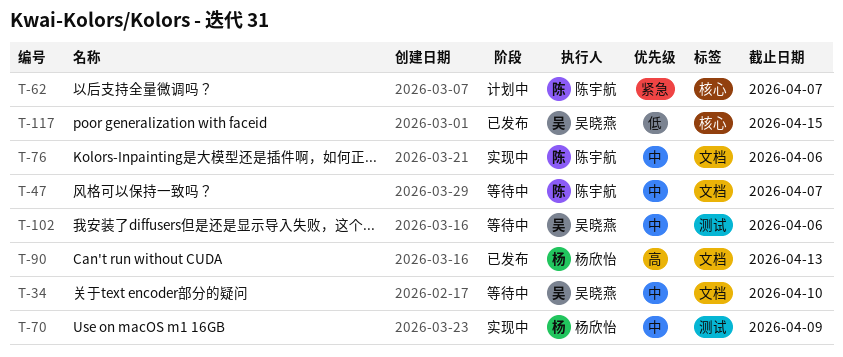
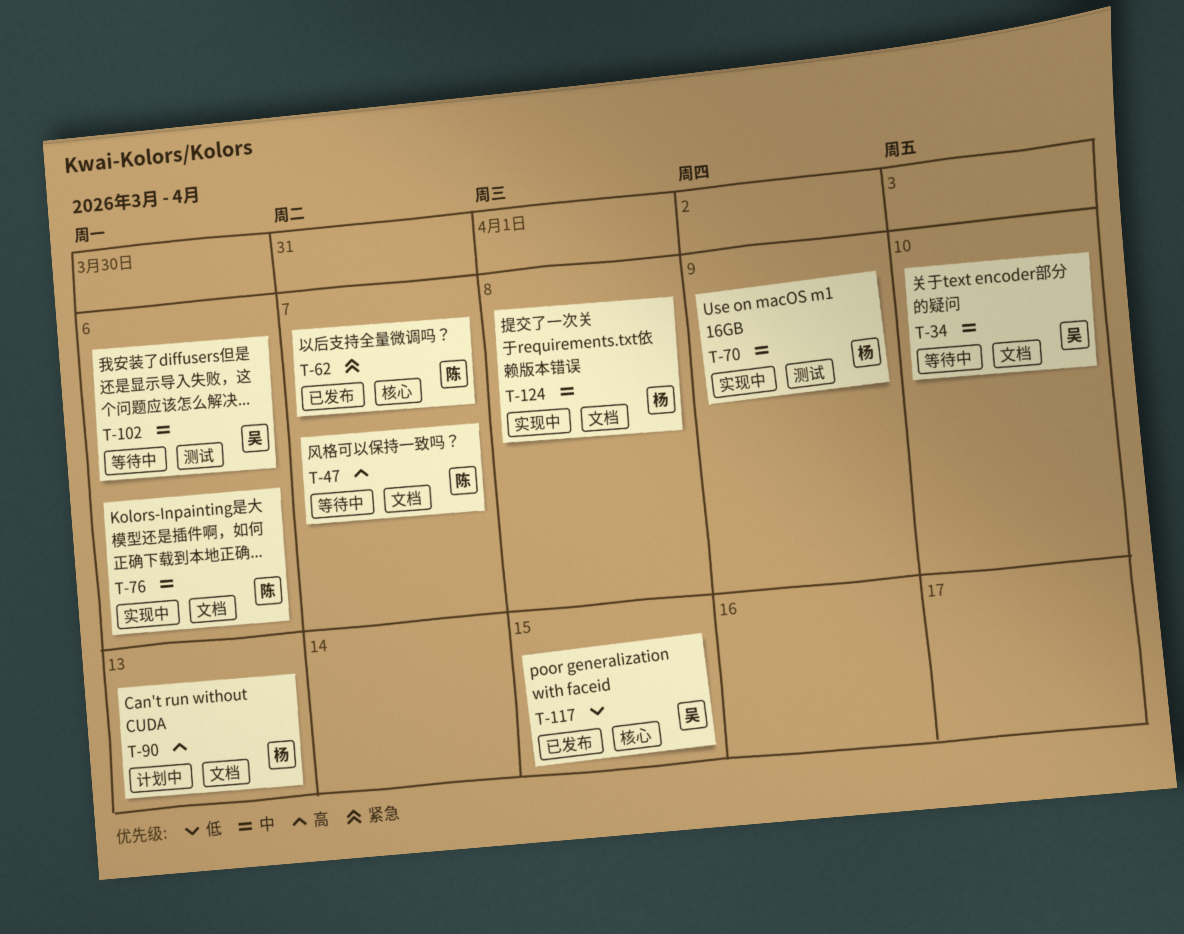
T-47, priority: 中 -> 高
T-62, status: 计划中 -> 已发布
T-90, status: 已发布 -> 计划中
T-124: none -> present

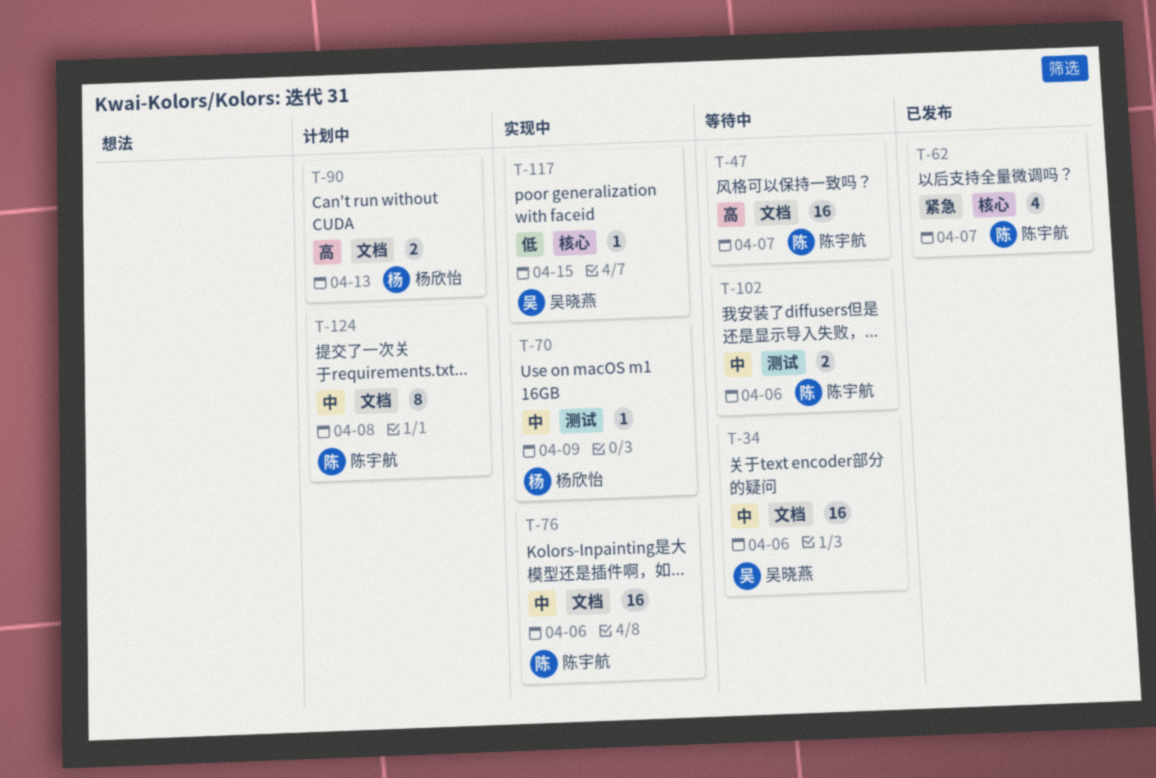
T-34, due: Apr 10 -> Apr 6
T-102, owner: 吴晓燕 -> 陈宇航
T-117, status: 已发布 -> 实现中
T-124, status: 实现中 -> 计划中
T-124, owner: 杨欣怡 -> 陈宇航

